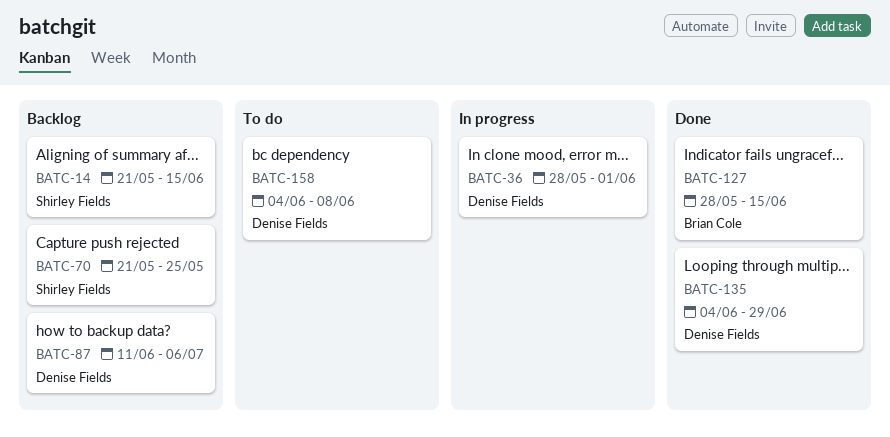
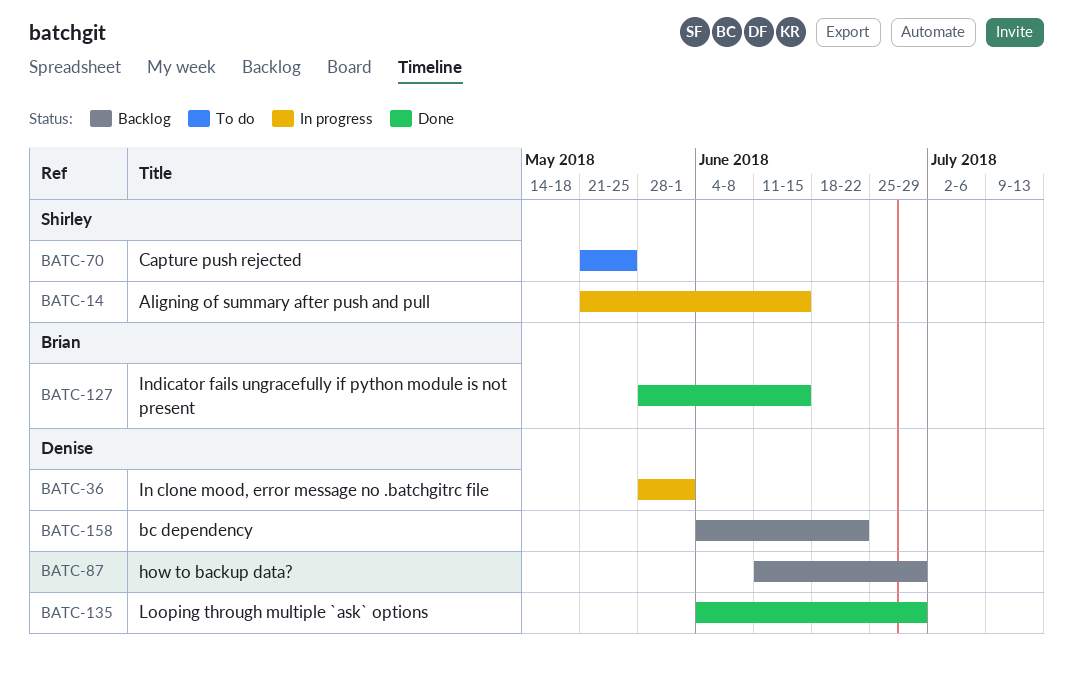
BATC-14, status: Backlog -> In progress
BATC-70, status: Backlog -> To do
BATC-87, due: Jul 6 -> Jun 29
BATC-158, status: To do -> Backlog
BATC-158, due: Jun 8 -> Jun 22

